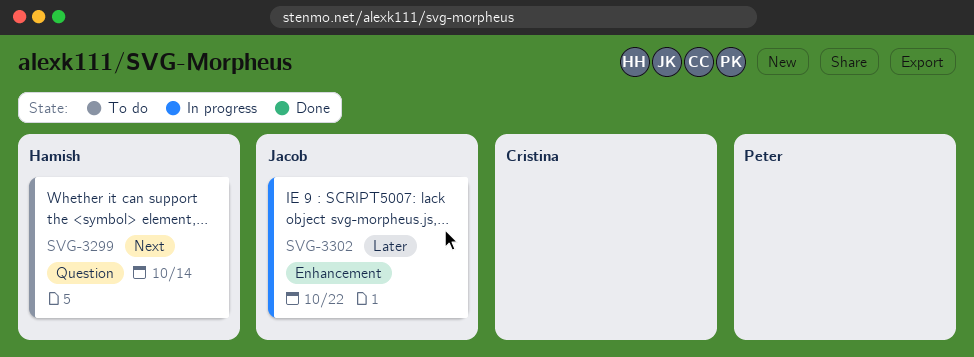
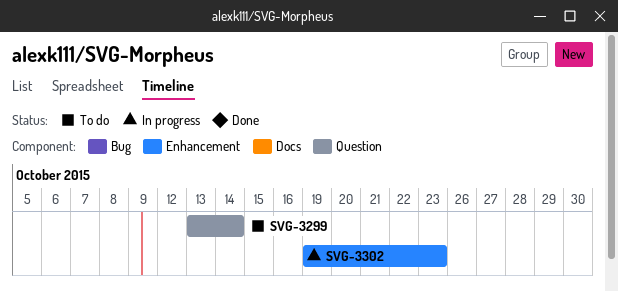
SVG-3302, due: Oct 22 -> Oct 23

